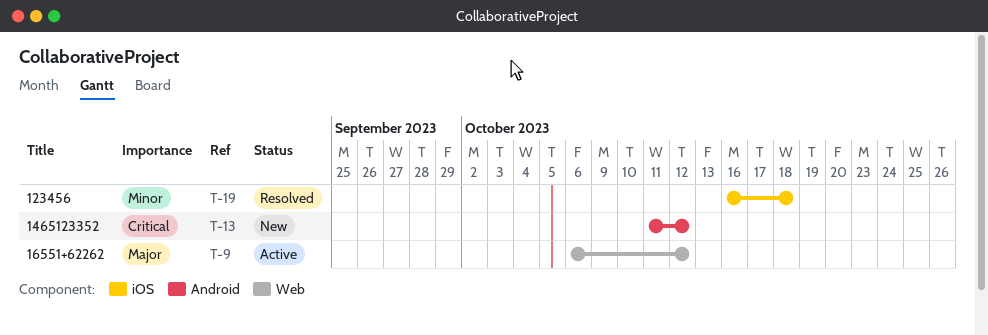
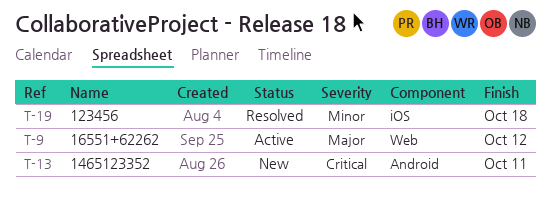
T-13, due: Oct 12 -> Oct 11

